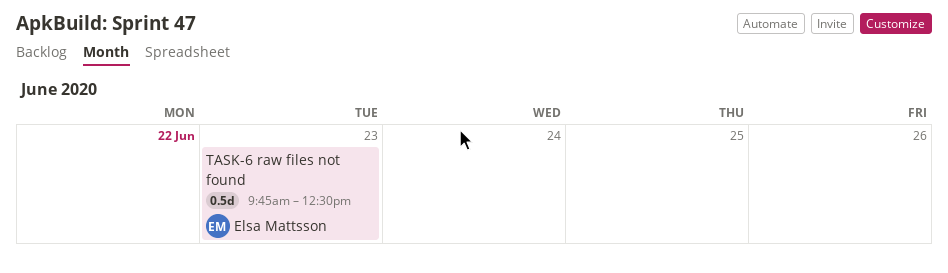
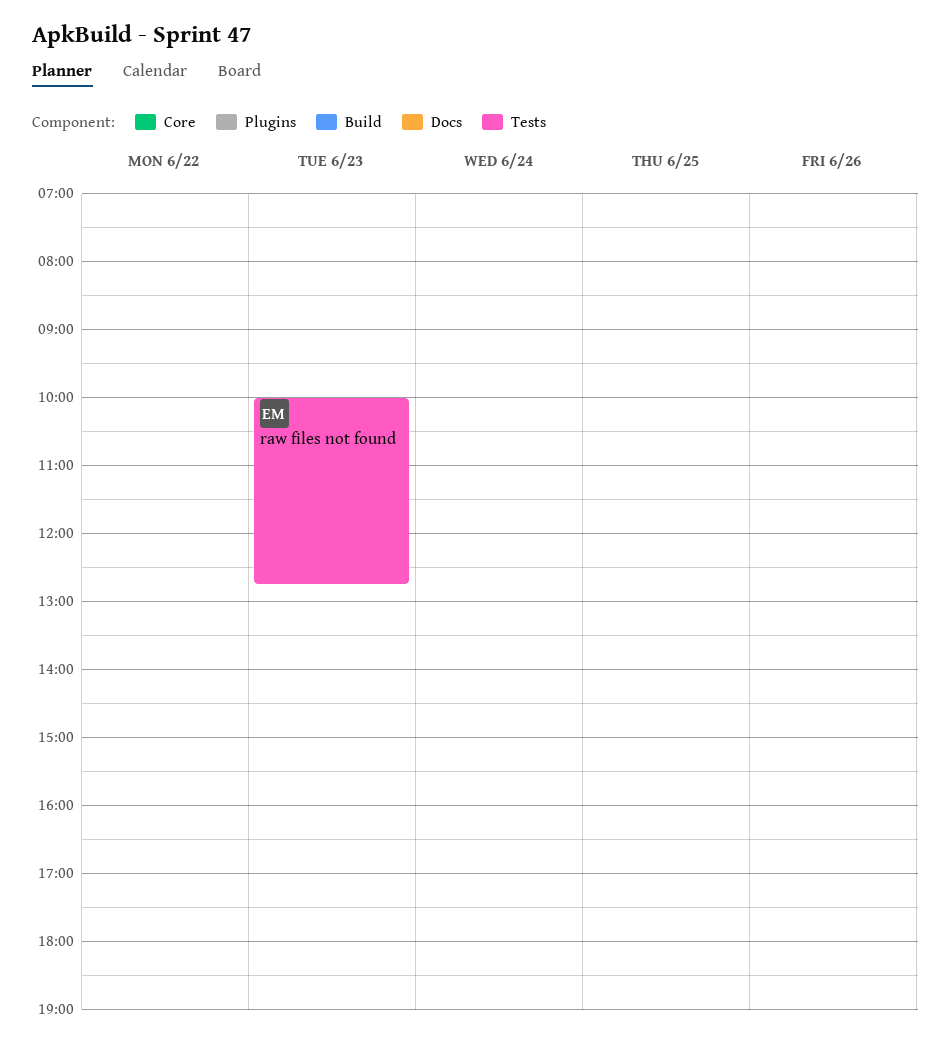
raw files not found, begins: 09:45 -> 10:00
raw files not found, ends: 12:30 -> 12:45

